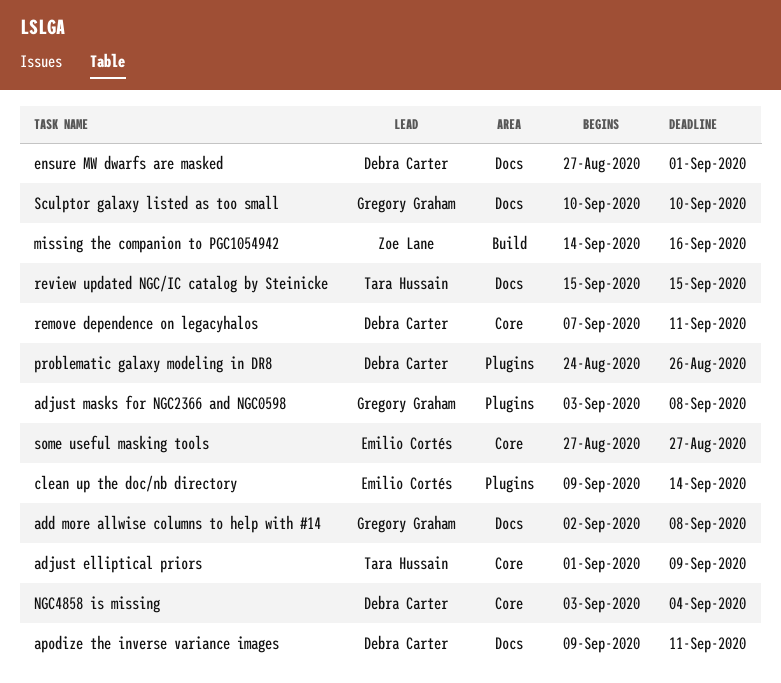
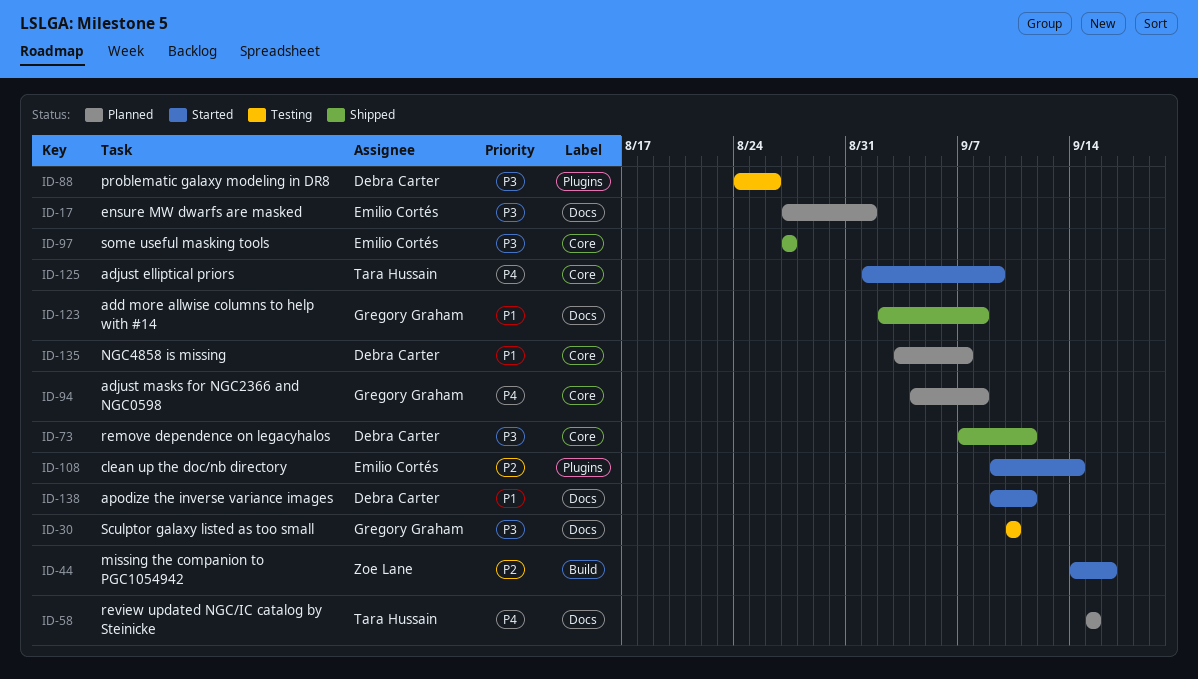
adjust masks for NGC2366 and NGC0598, label: Plugins -> Core
adjust masks for NGC2366 and NGC0598, start: Sep 3 -> Sep 4
ensure MW dwarfs are masked, owner: Debra Carter -> Emilio Cortés
NGC4858 is missing, due: Sep 4 -> Sep 7

